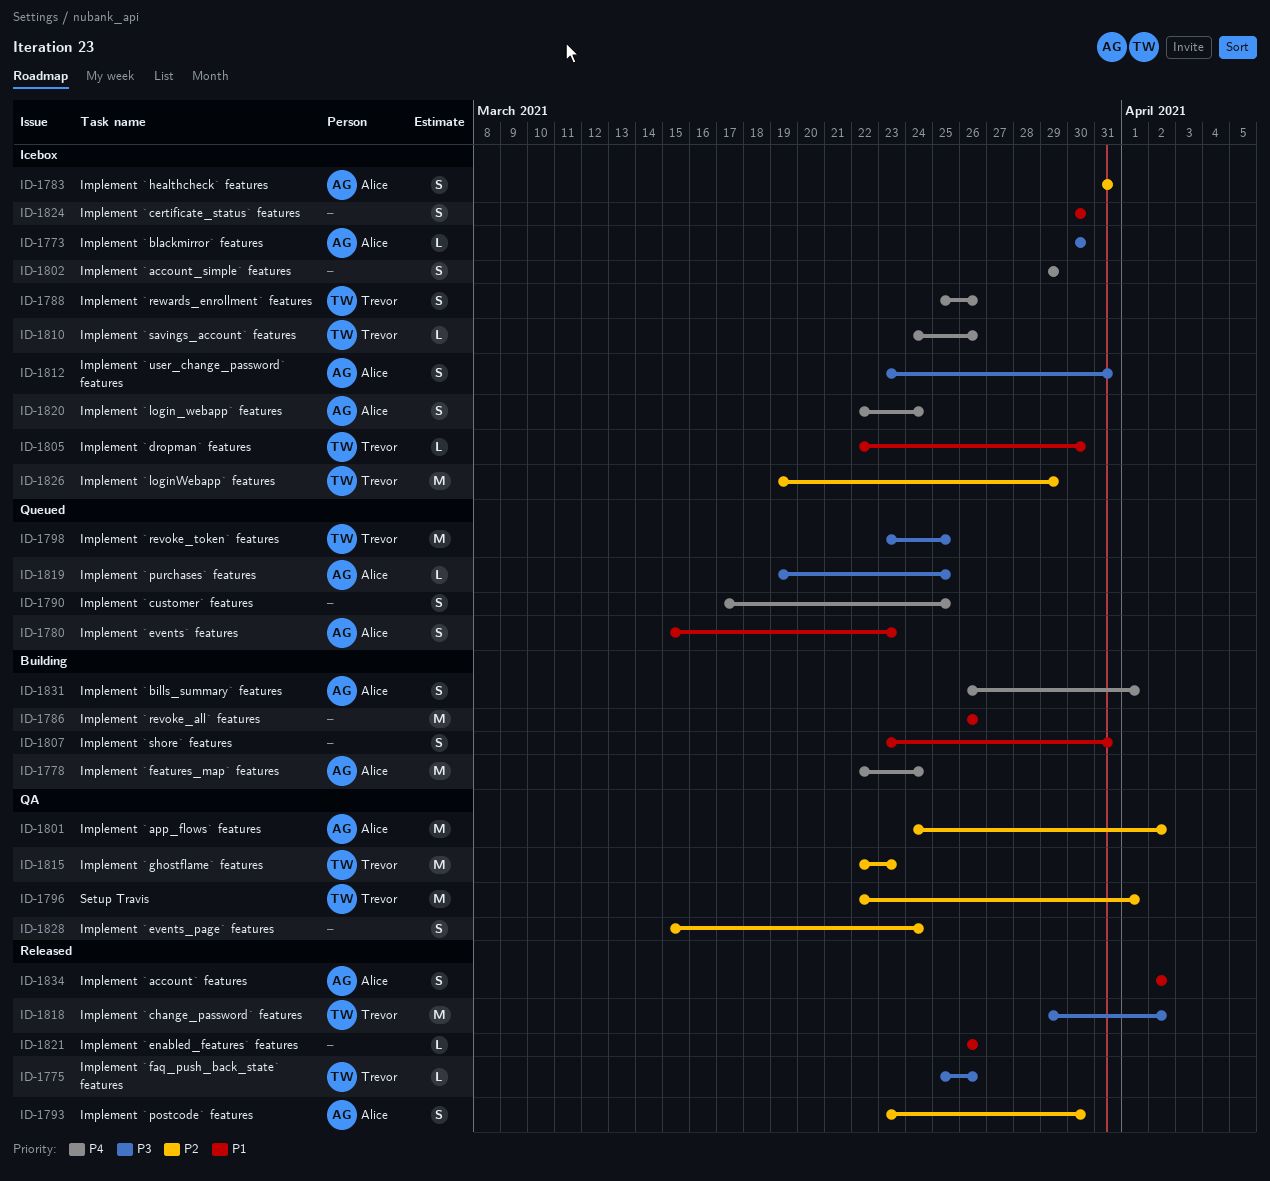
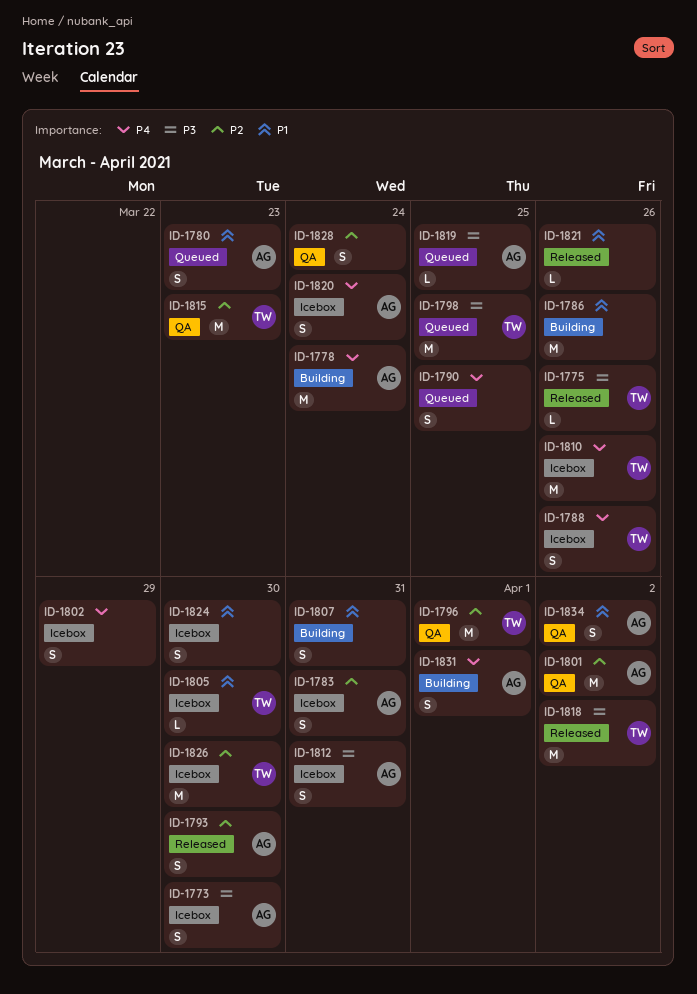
ID-1773, estimate: L -> S
ID-1810, estimate: L -> M
ID-1826, due: Mar 29 -> Mar 30
ID-1834, status: Released -> QA

